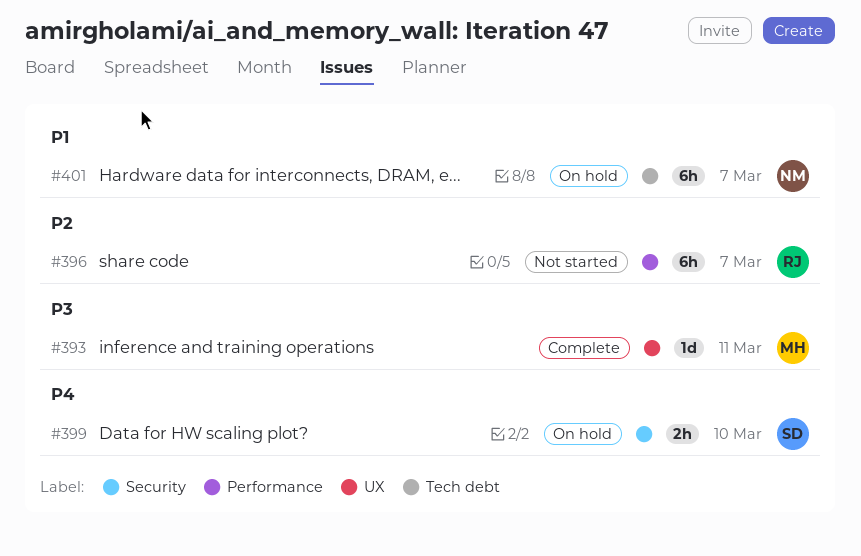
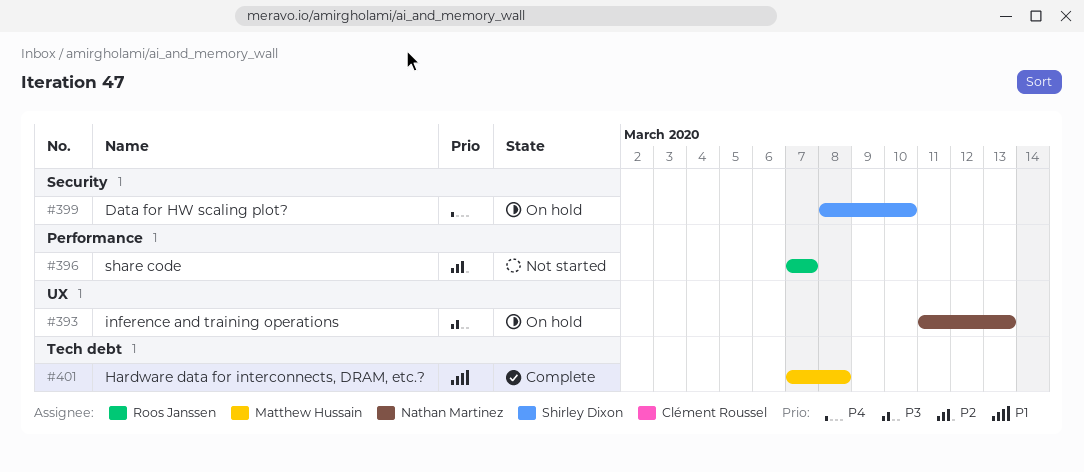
#393, status: Complete -> On hold
#393, owner: Matthew Hussain -> Nathan Martinez
#393, due: Mar 11 -> Mar 13
#401, status: On hold -> Complete
#401, owner: Nathan Martinez -> Matthew Hussain
#401, due: Mar 7 -> Mar 8

